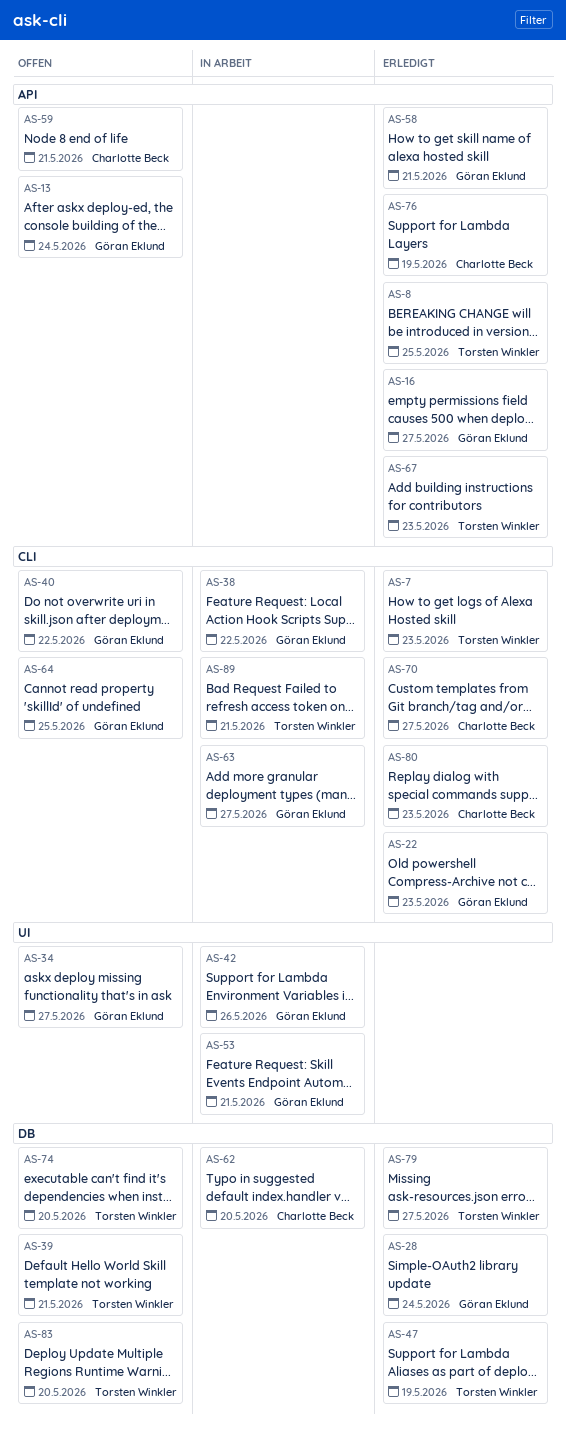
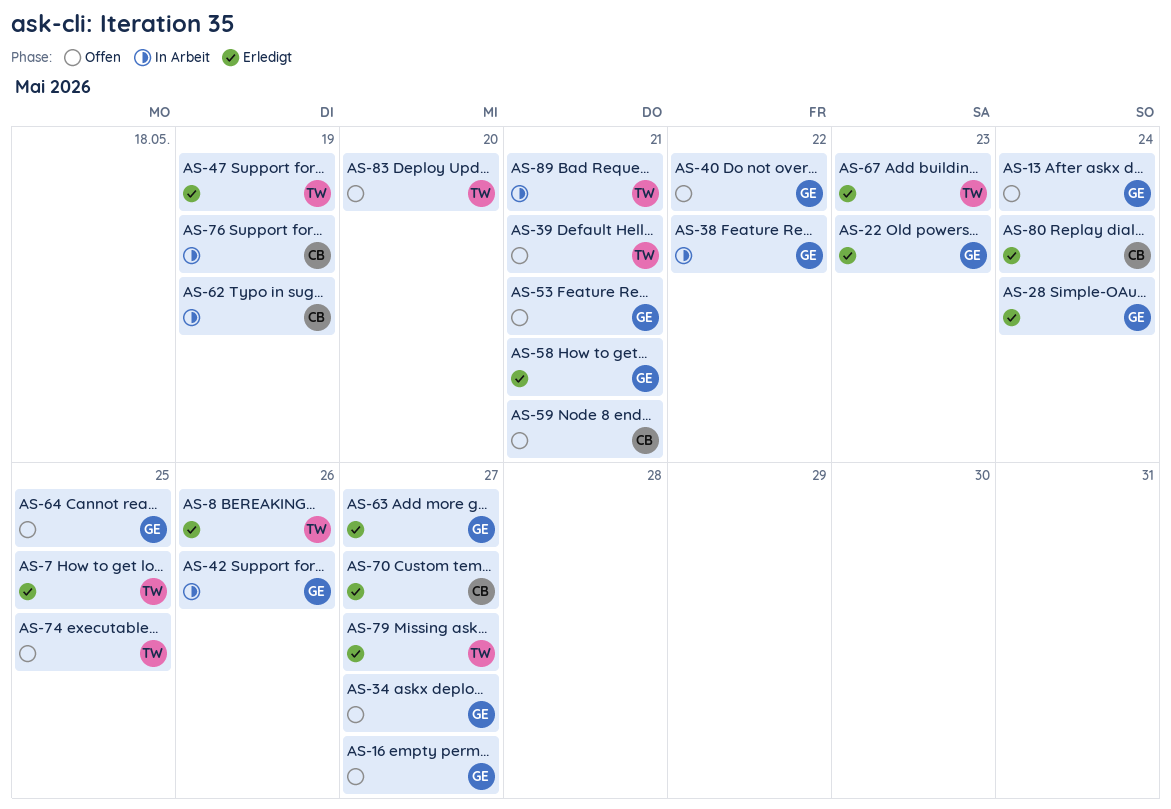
AS-7, due: May 23 -> May 25
AS-8, due: May 25 -> May 26
AS-16, status: Erledigt -> Offen
AS-53, status: In Arbeit -> Offen
AS-62, due: May 20 -> May 19
AS-63, status: In Arbeit -> Erledigt
AS-74, due: May 20 -> May 25
AS-76, status: Erledigt -> In Arbeit
AS-80, due: May 23 -> May 24

